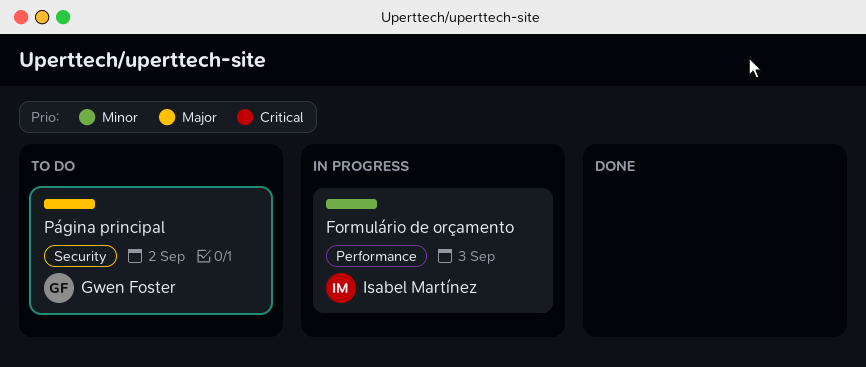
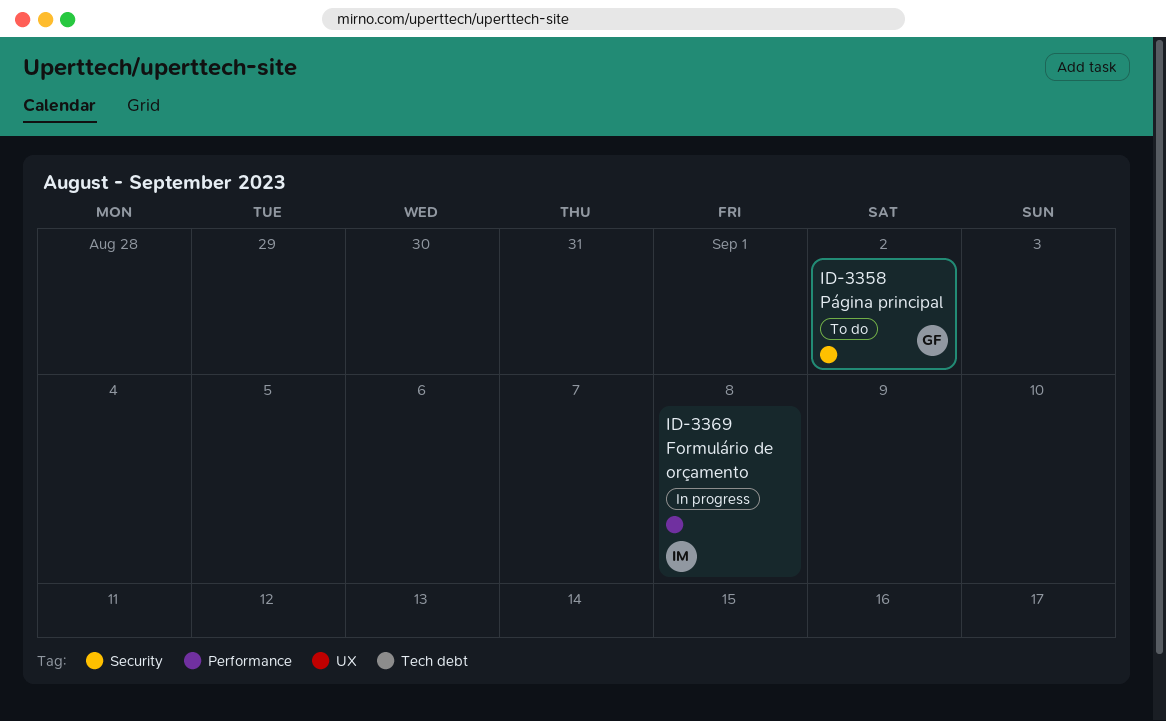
Formulário de orçamento, due: Sep 3 -> Sep 8

